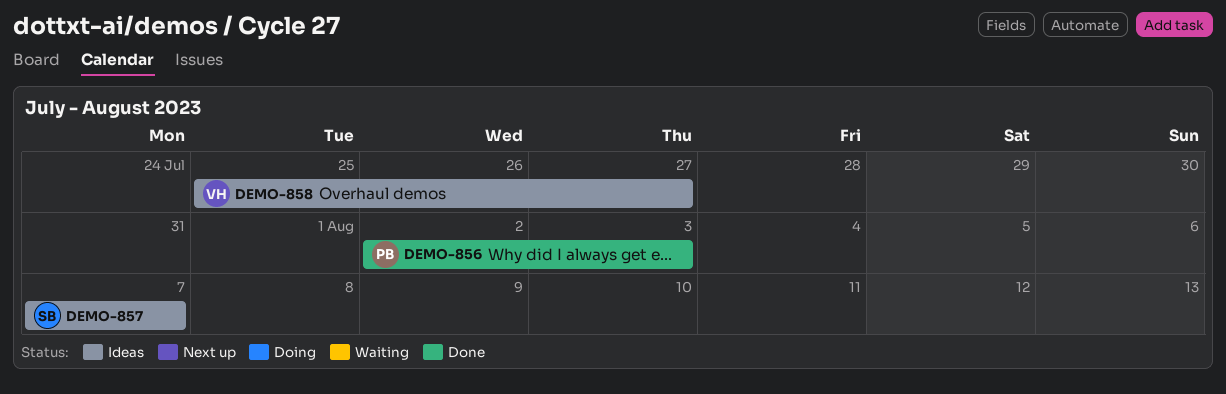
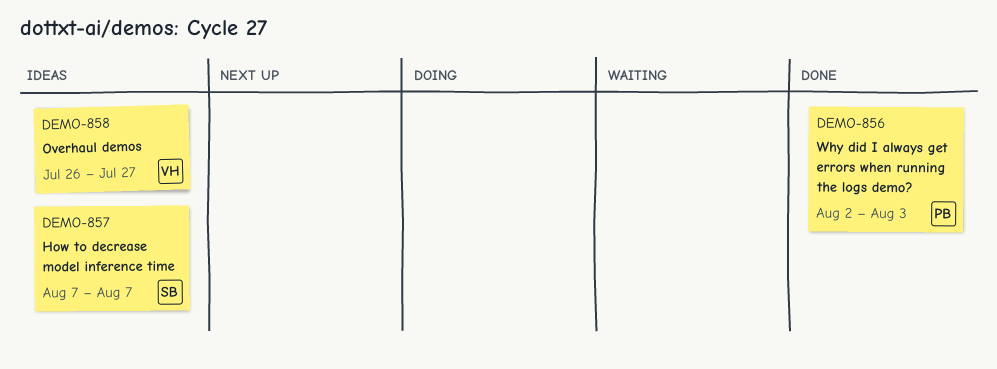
DEMO-858, start: Jul 25 -> Jul 26

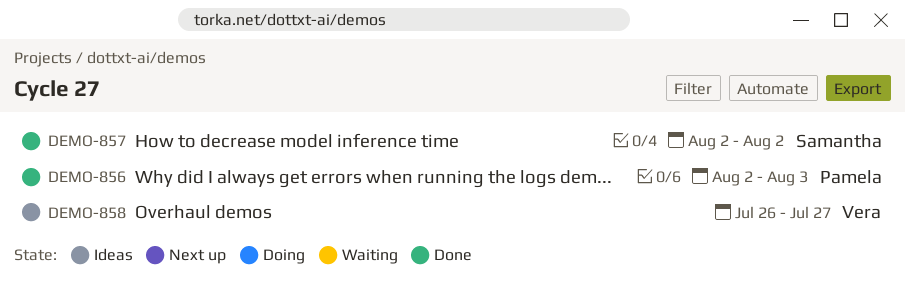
DEMO-857, status: Ideas -> Done
DEMO-857, start: Aug 7 -> Aug 2
DEMO-857, due: Aug 7 -> Aug 2

